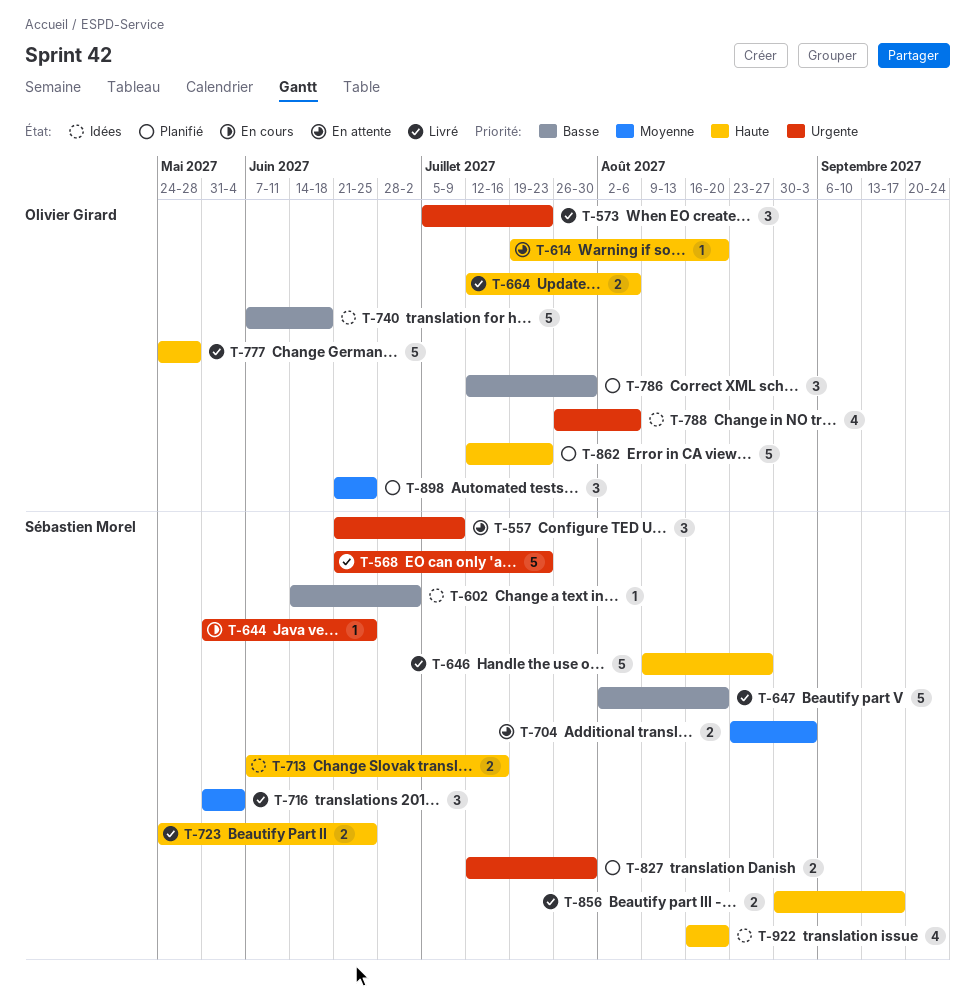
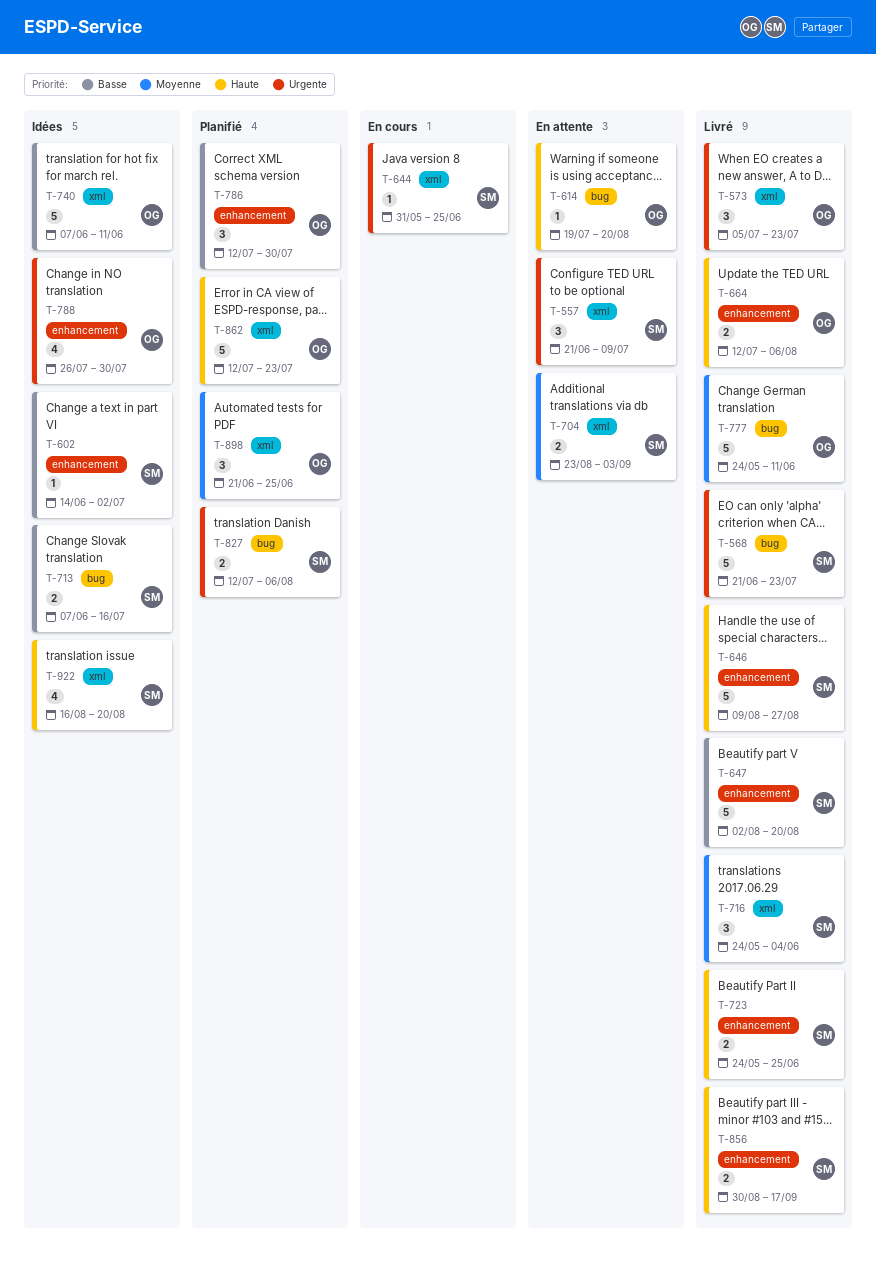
T-713, priority: Haute -> Basse
T-716, start: May 31 -> May 24
T-740, due: Jun 18 -> Jun 11
T-777, priority: Haute -> Moyenne
T-777, due: May 28 -> Jun 11
T-788, due: Aug 6 -> Jul 30
T-827, due: Jul 30 -> Aug 6

